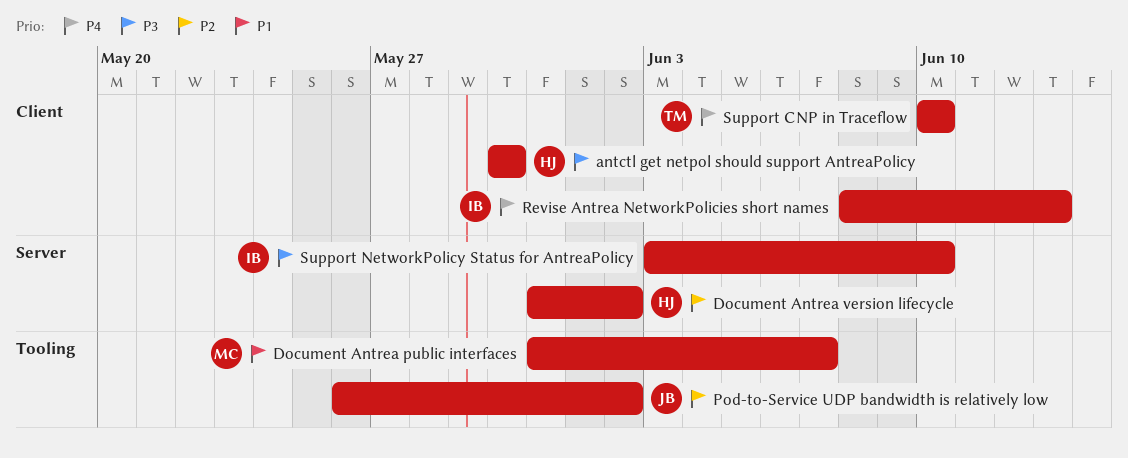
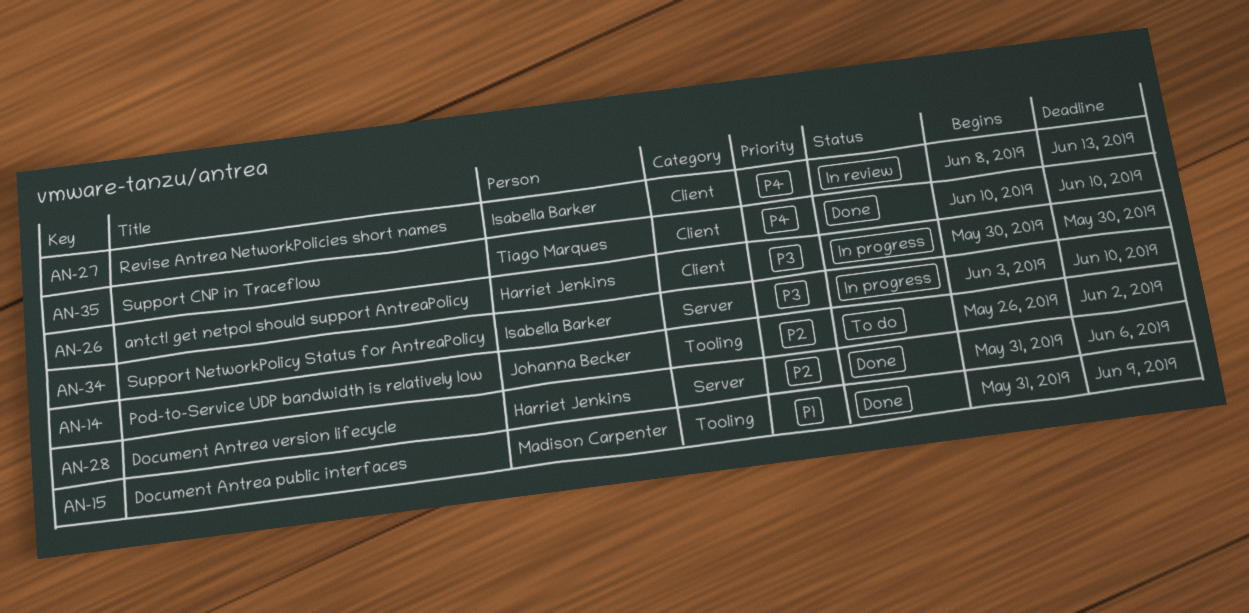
Document Antrea public interfaces, due: Jun 7 -> Jun 9
Document Antrea version lifecycle, due: Jun 2 -> Jun 6

